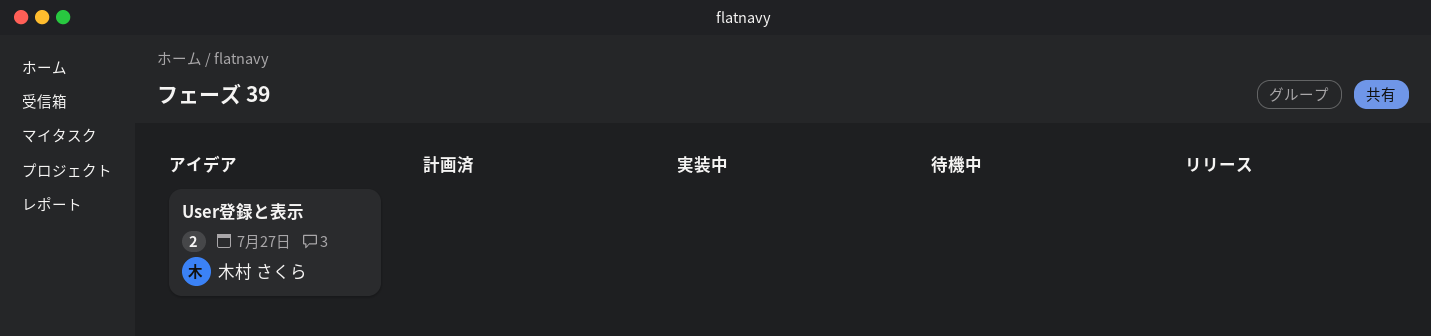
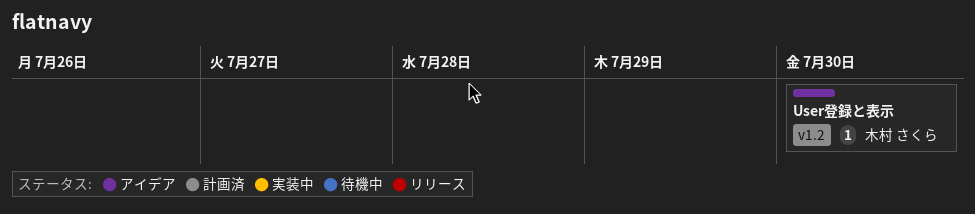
User登録と表示, estimate: 2 -> 1
User登録と表示, due: Jul 27 -> Jul 30

